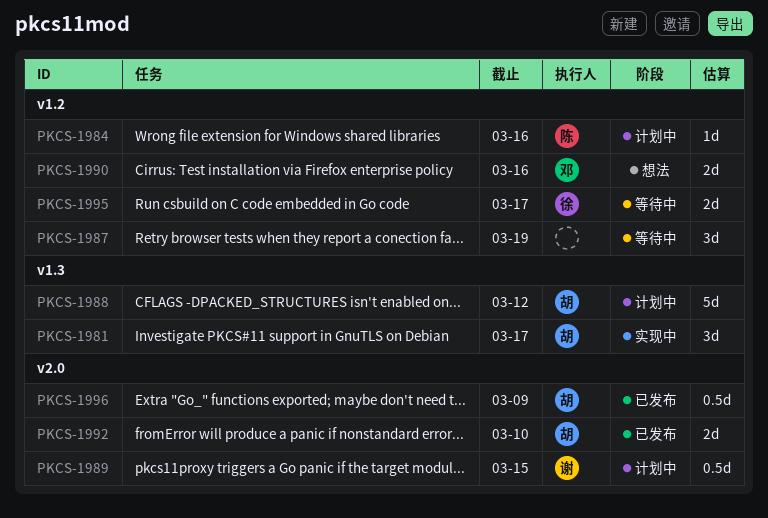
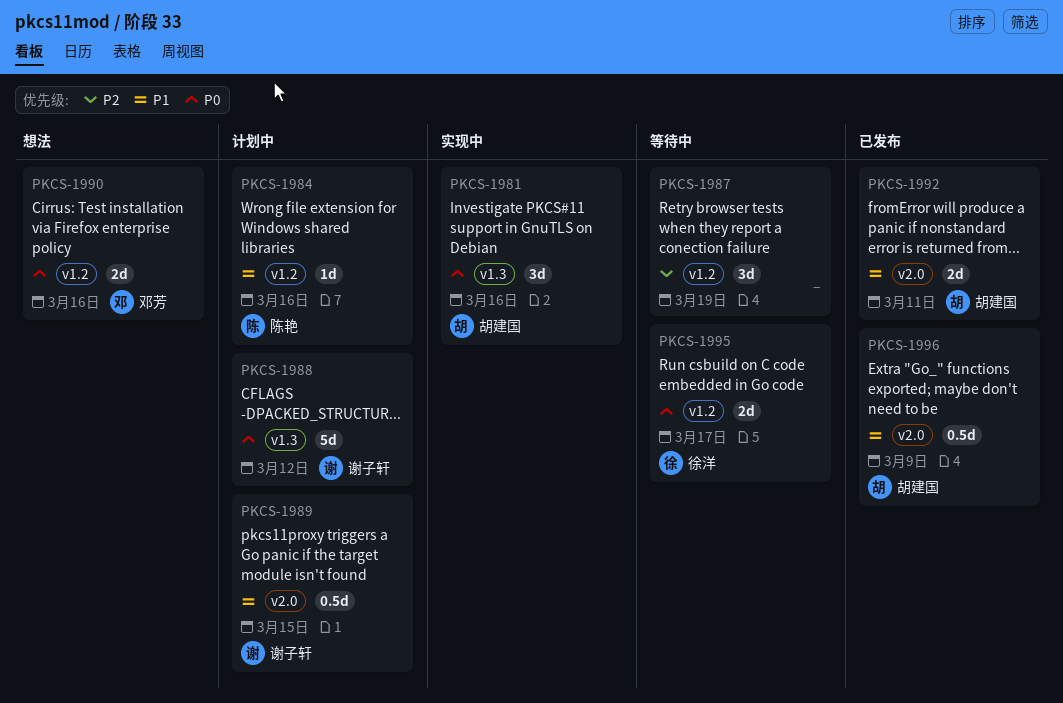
PKCS-1981, due: Mar 17 -> Mar 16
PKCS-1988, owner: 胡建国 -> 谢子轩
PKCS-1992, due: Mar 10 -> Mar 11

